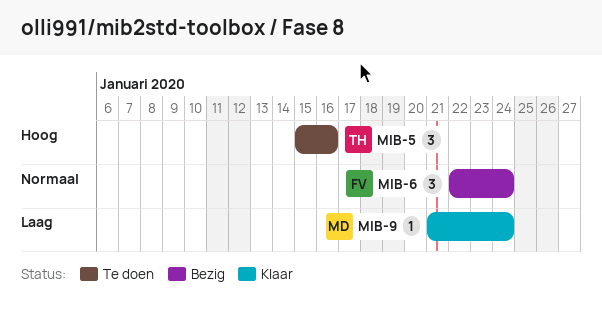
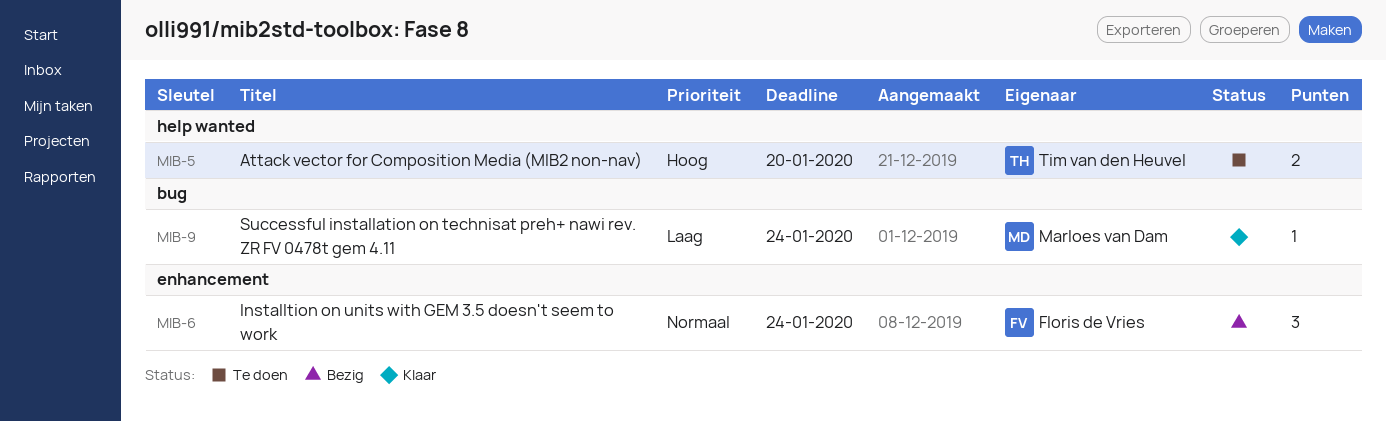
MIB-5, estimate: 3 -> 2
MIB-5, due: Jan 16 -> Jan 20

